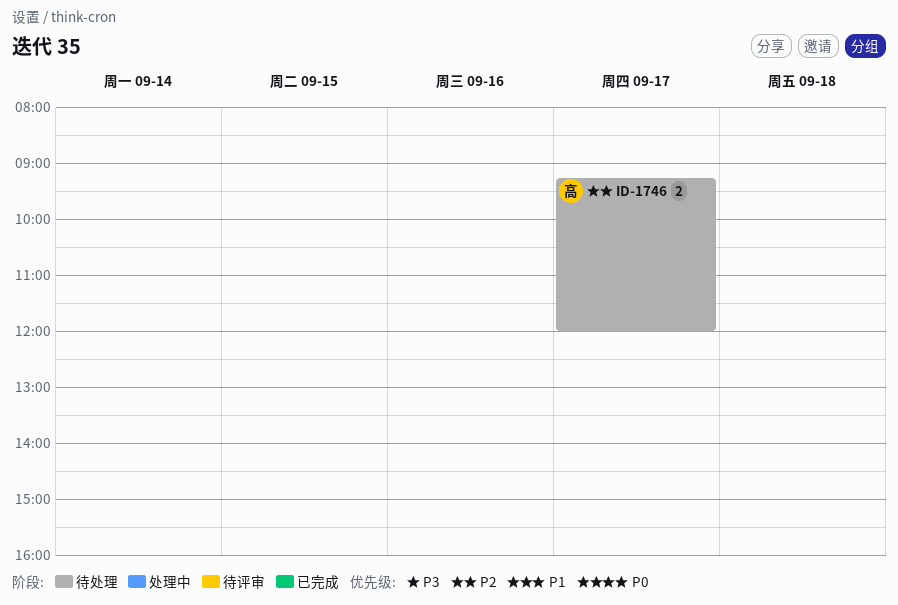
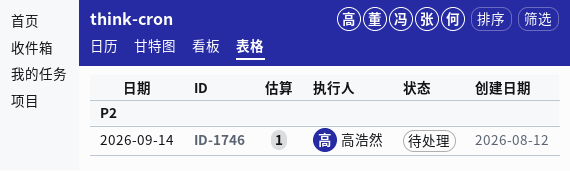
ID-1746, estimate: 2 -> 1
ID-1746, day: Sep 17 -> Sep 14

